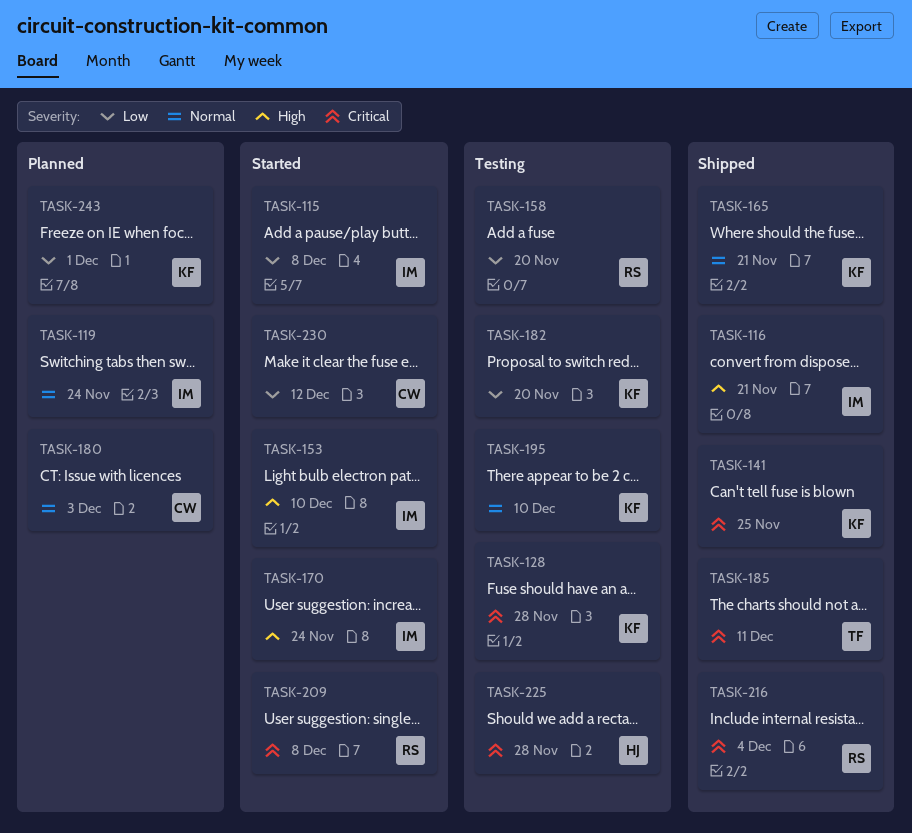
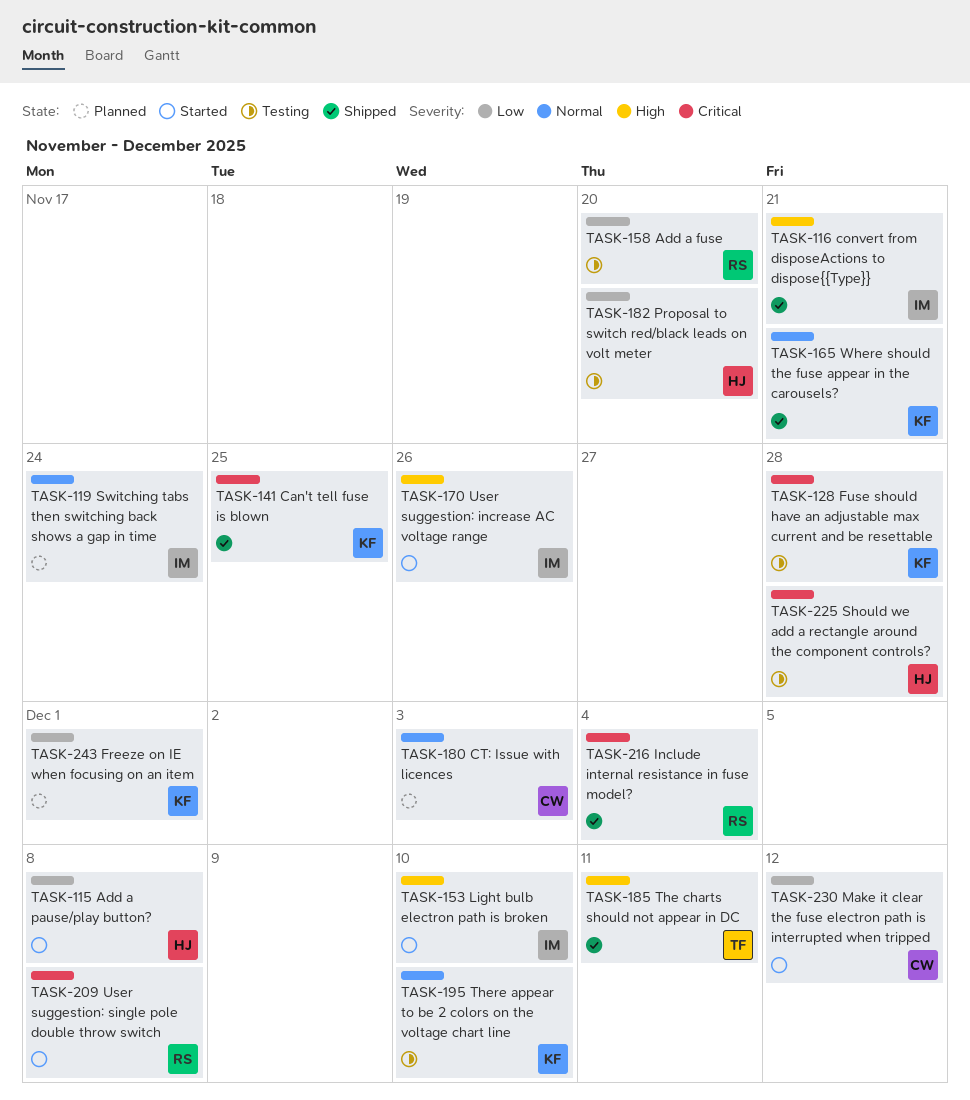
TASK-115, owner: IM -> HJ
TASK-170, due: Nov 24 -> Nov 26
TASK-182, owner: KF -> HJ
TASK-185, priority: Critical -> High

